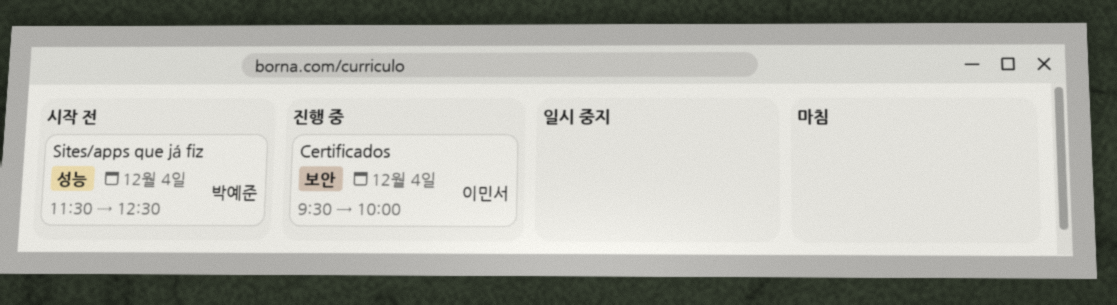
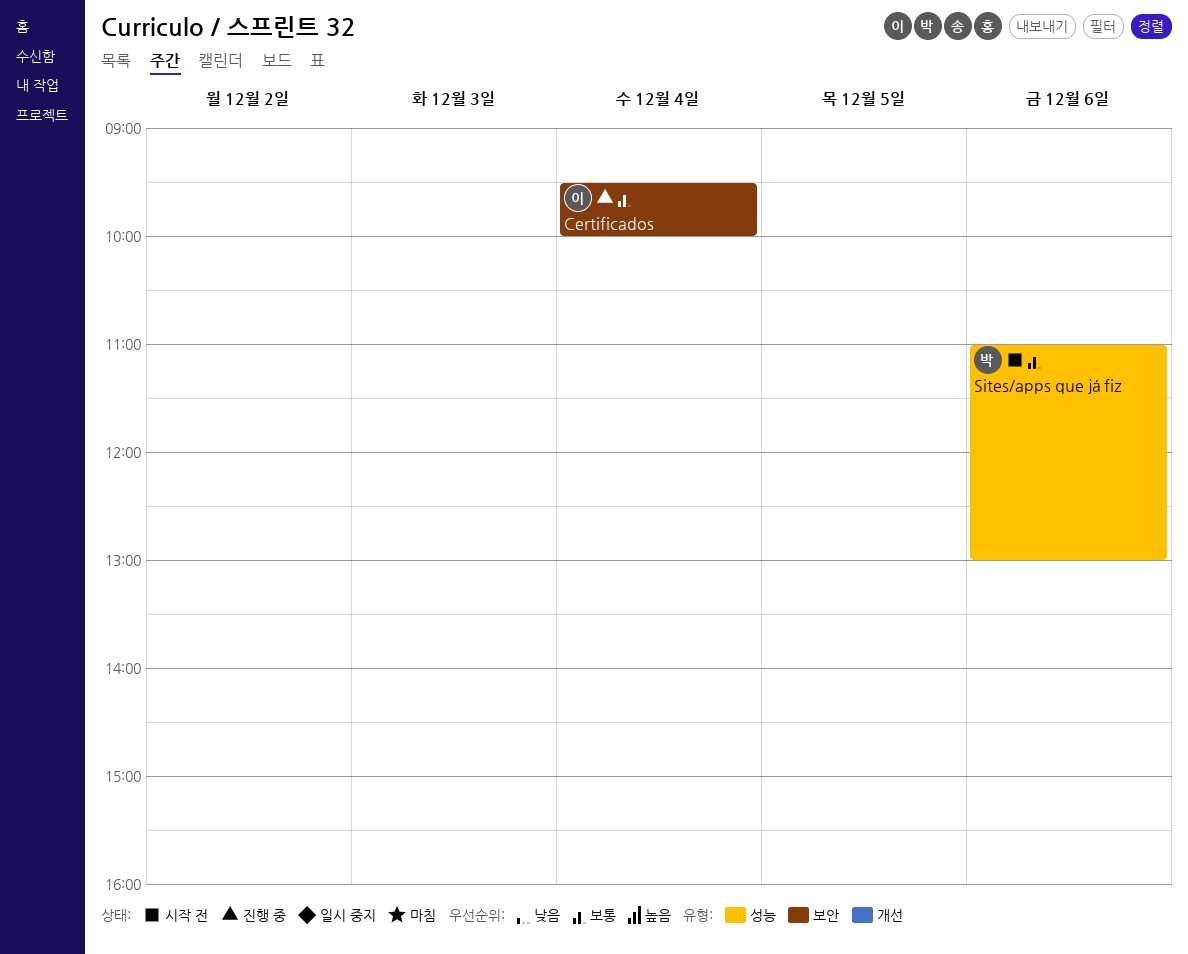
Sites/apps que já fiz, day: Dec 4 -> Dec 6
Sites/apps que já fiz, begins: 11:30 -> 11:00
Sites/apps que já fiz, ends: 12:30 -> 13:00

